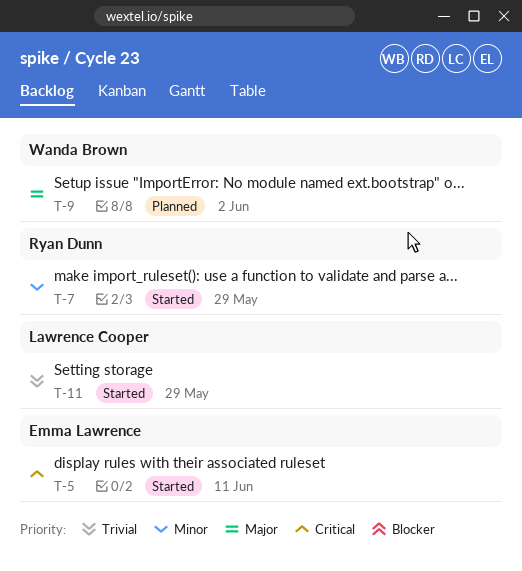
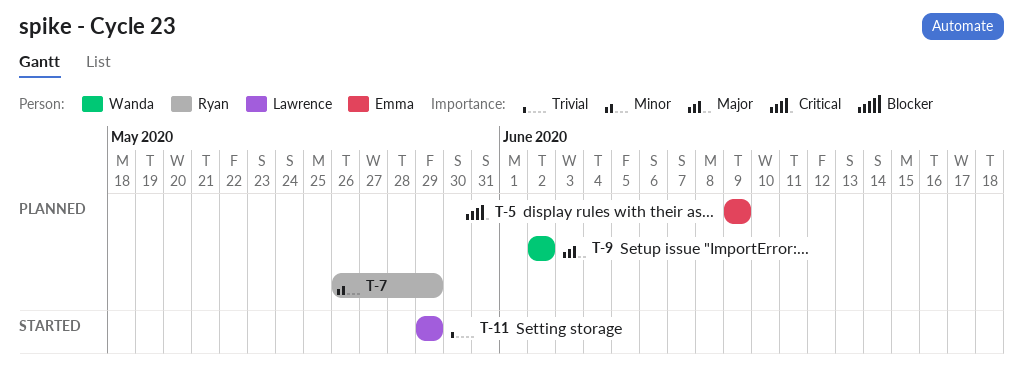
T-5, status: Started -> Planned
T-5, due: Jun 11 -> Jun 9
T-7, status: Started -> Planned

